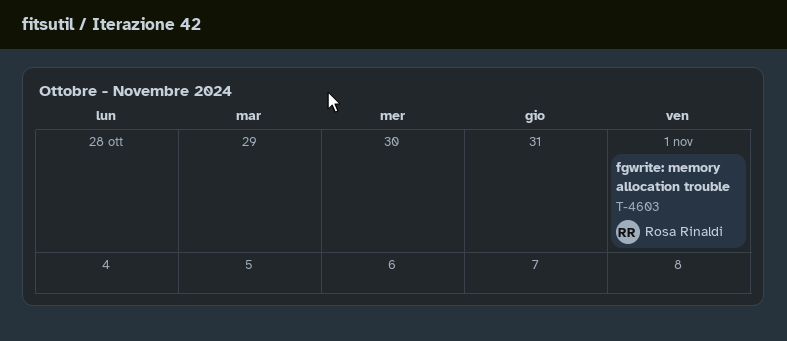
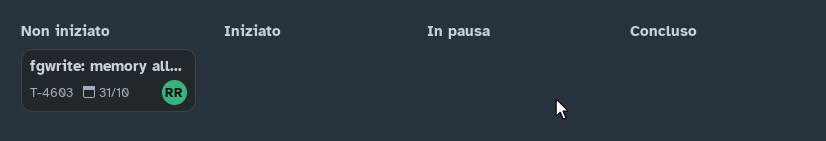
T-4603, due: Nov 1 -> Oct 31

